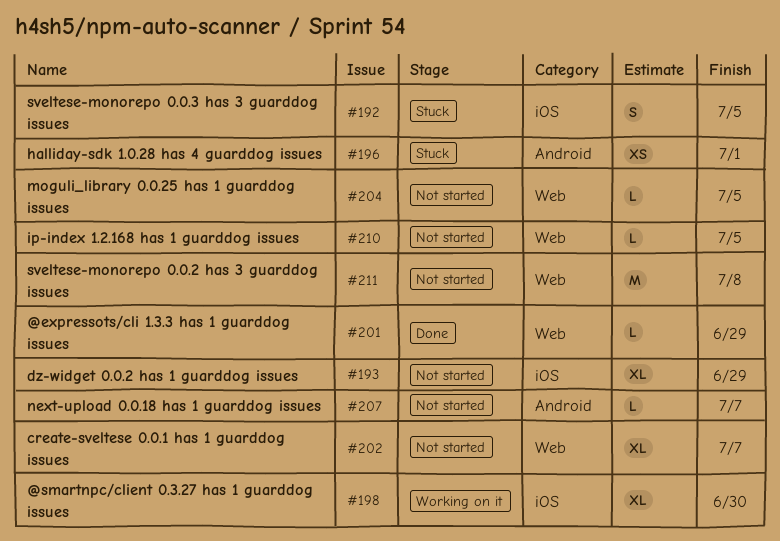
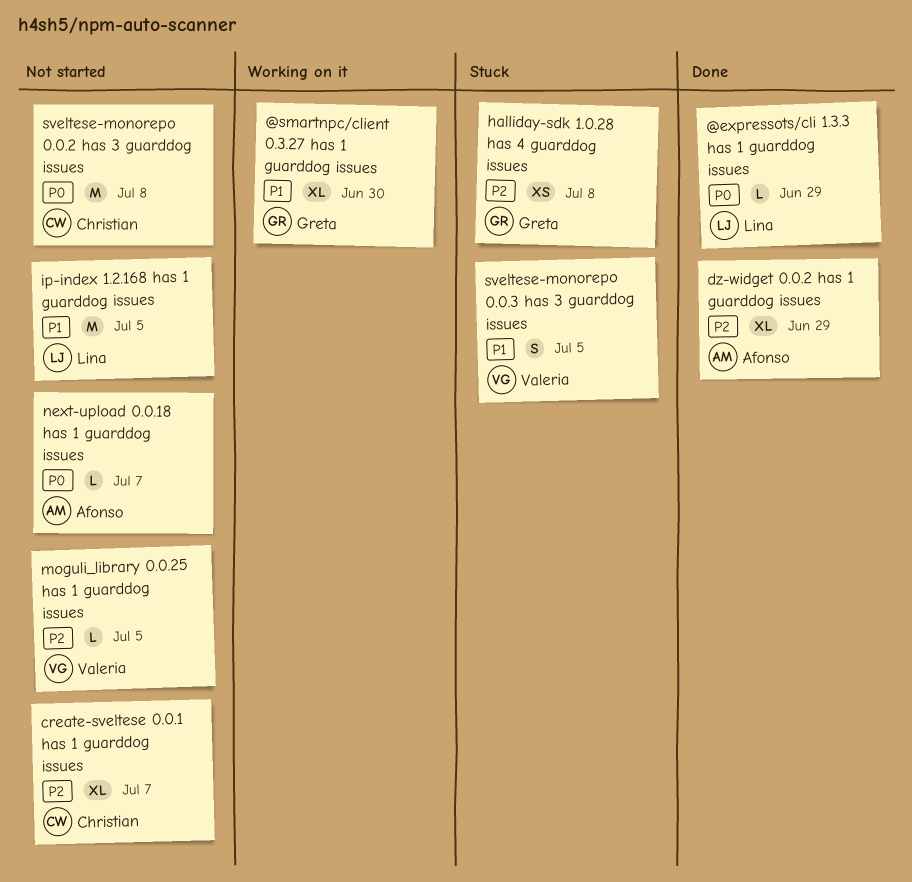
dz-widget 0.0.2 has 1 guarddog issues, status: Not started -> Done
halliday-sdk 1.0.28 has 4 guarddog issues, due: Jul 1 -> Jul 8
ip-index 1.2.168 has 1 guarddog issues, estimate: L -> M

